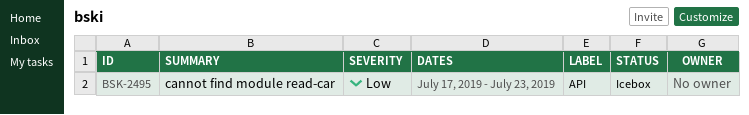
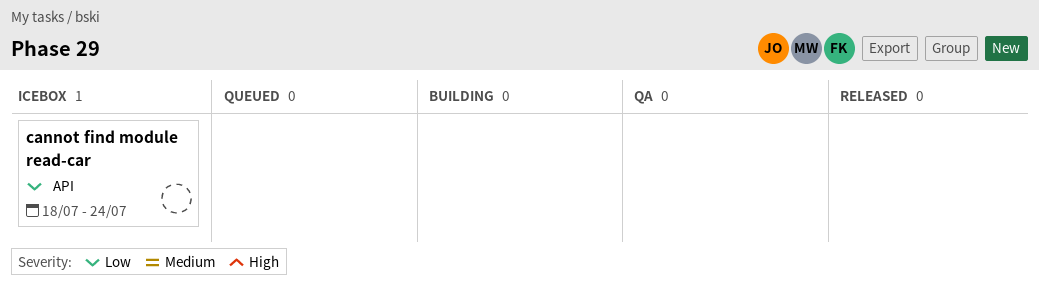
cannot find module read-car, start: Jul 17 -> Jul 18
cannot find module read-car, due: Jul 23 -> Jul 24

